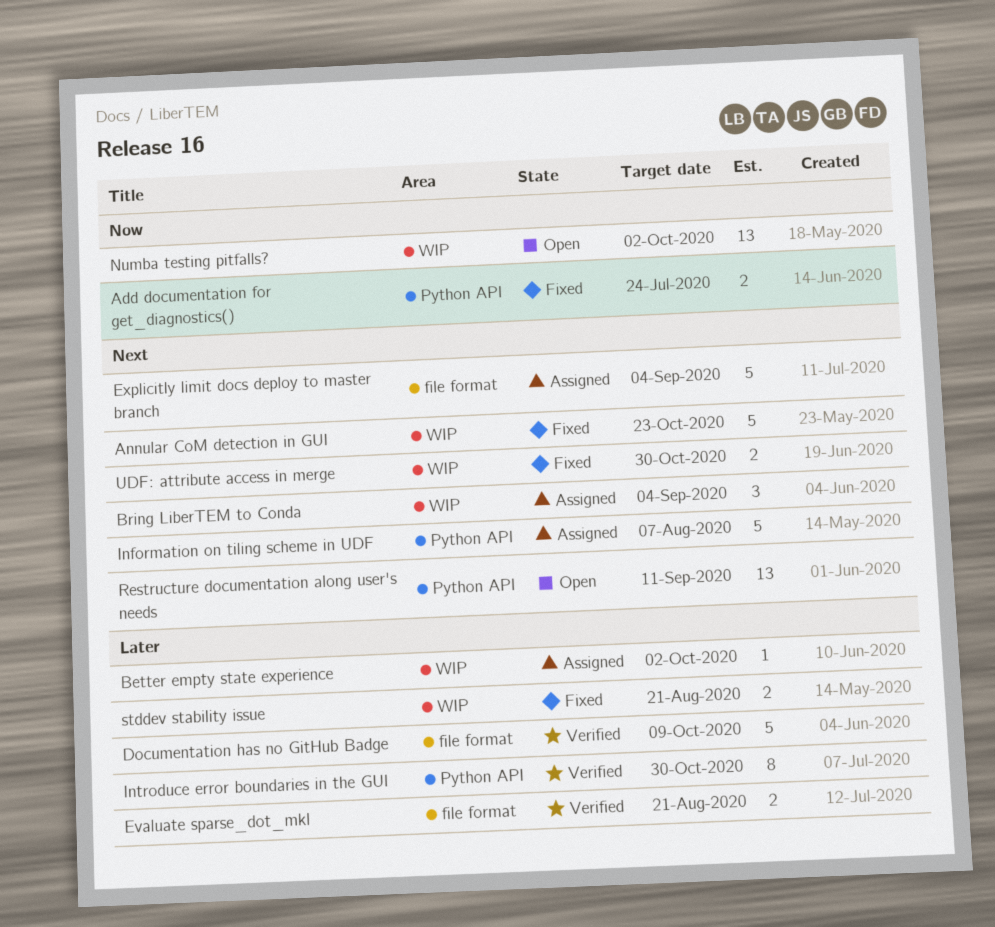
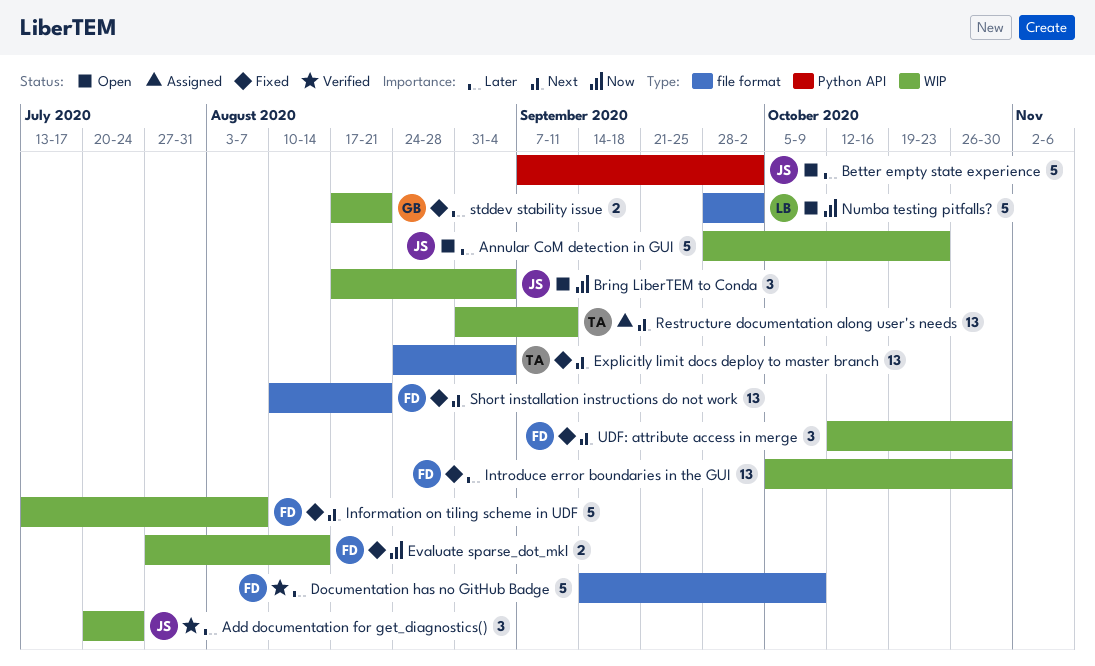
Add documentation for get_diagnostics(), status: Fixed -> Verified
Add documentation for get_diagnostics(), priority: Now -> Later
Add documentation for get_diagnostics(), label: Python API -> WIP
Add documentation for get_diagnostics(), estimate: 2 -> 3
Annular CoM detection in GUI, status: Fixed -> Open
Annular CoM detection in GUI, priority: Next -> Later
Better empty state experience, status: Assigned -> Open
Better empty state experience, label: WIP -> Python API
Better empty state experience, estimate: 1 -> 5
Bring LiberTEM to Conda, status: Assigned -> Open
Bring LiberTEM to Conda, priority: Next -> Now
Evaluate sparse_dot_mkl, status: Verified -> Fixed
Evaluate sparse_dot_mkl, priority: Later -> Now
Evaluate sparse_dot_mkl, label: file format -> WIP
Evaluate sparse_dot_mkl, due: Aug 21 -> Aug 14
Explicitly limit docs deploy to master branch, status: Assigned -> Fixed
Explicitly limit docs deploy to master branch, estimate: 5 -> 13
Information on tiling scheme in UDF, status: Assigned -> Fixed
Information on tiling scheme in UDF, label: Python API -> WIP
Introduce error boundaries in the GUI, status: Verified -> Fixed
Introduce error boundaries in the GUI, label: Python API -> WIP
Introduce error boundaries in the GUI, estimate: 8 -> 13
Numba testing pitfalls?, label: WIP -> file format
Numba testing pitfalls?, estimate: 13 -> 5
Restructure documentation along user's needs, status: Open -> Assigned
Restructure documentation along user's needs, label: Python API -> WIP
Short installation instructions do not work: none -> present
UDF: attribute access in merge, estimate: 2 -> 3

